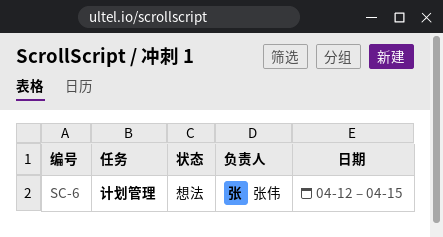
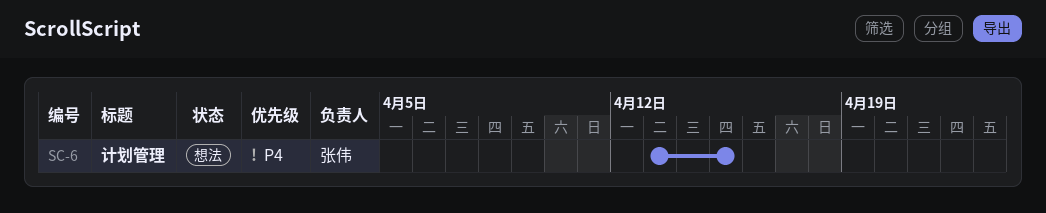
SC-6, start: Apr 12 -> Apr 13

